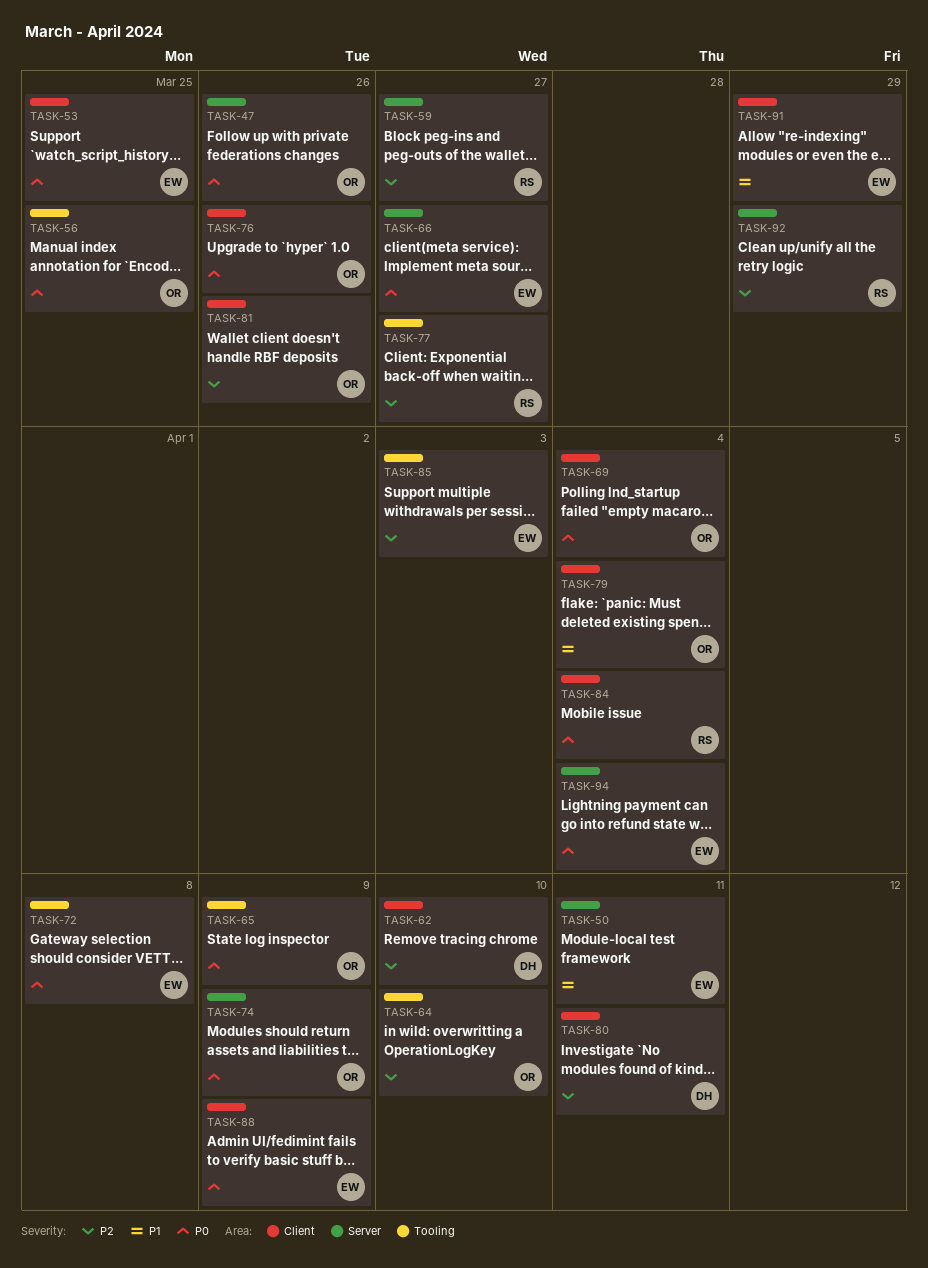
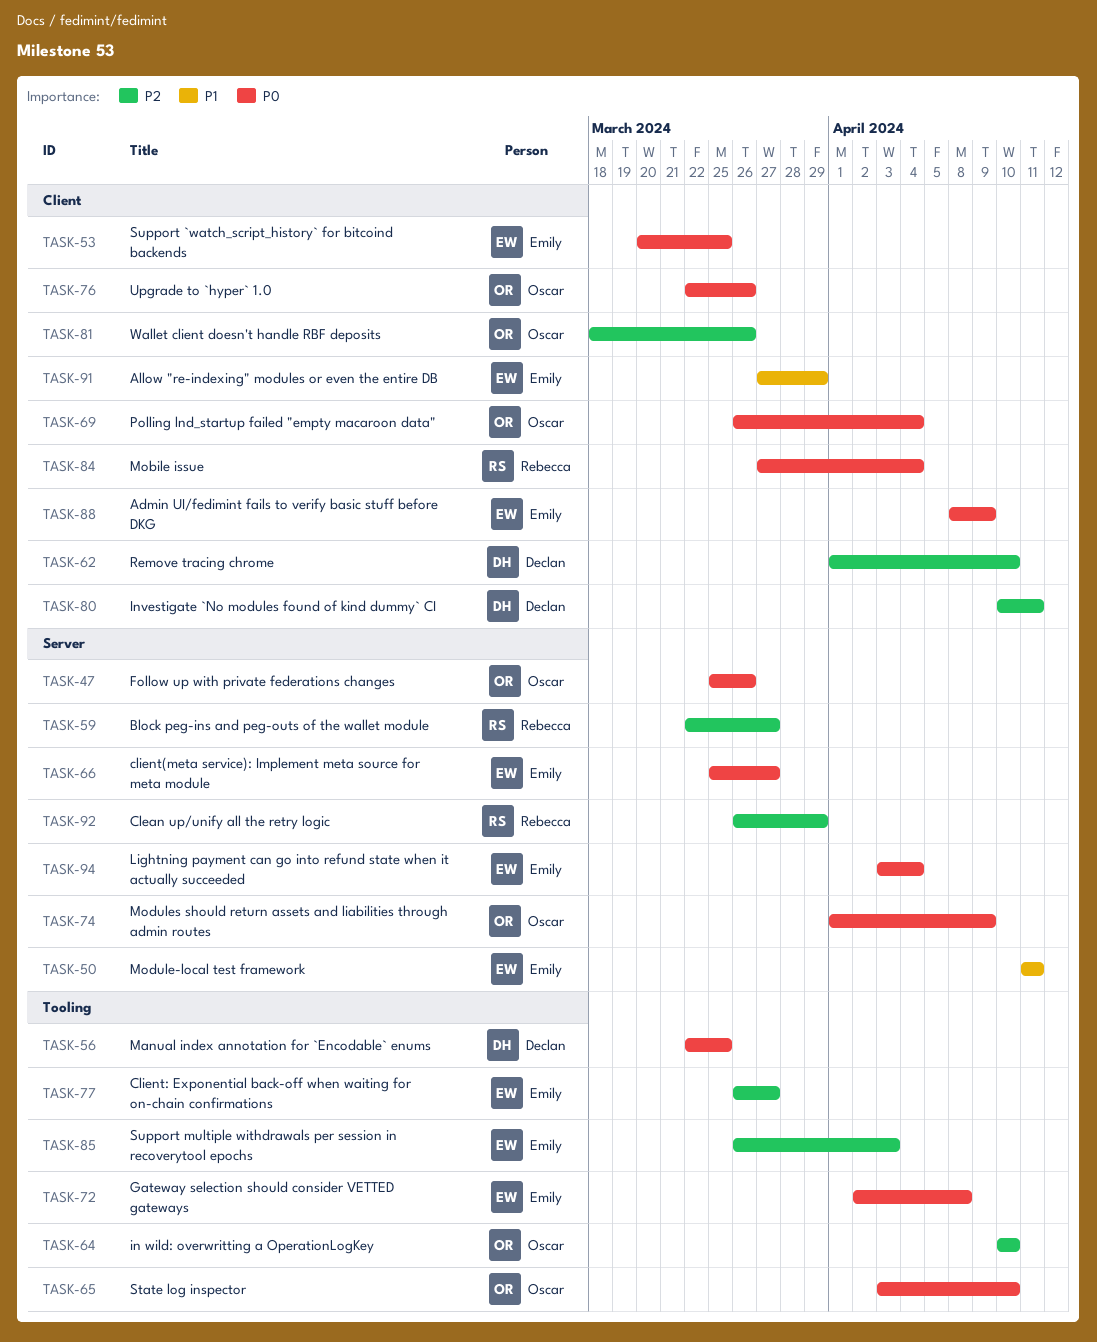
TASK-56, owner: Oscar -> Declan
TASK-65, due: Apr 9 -> Apr 10
TASK-77, owner: Rebecca -> Emily
TASK-79: present -> none

